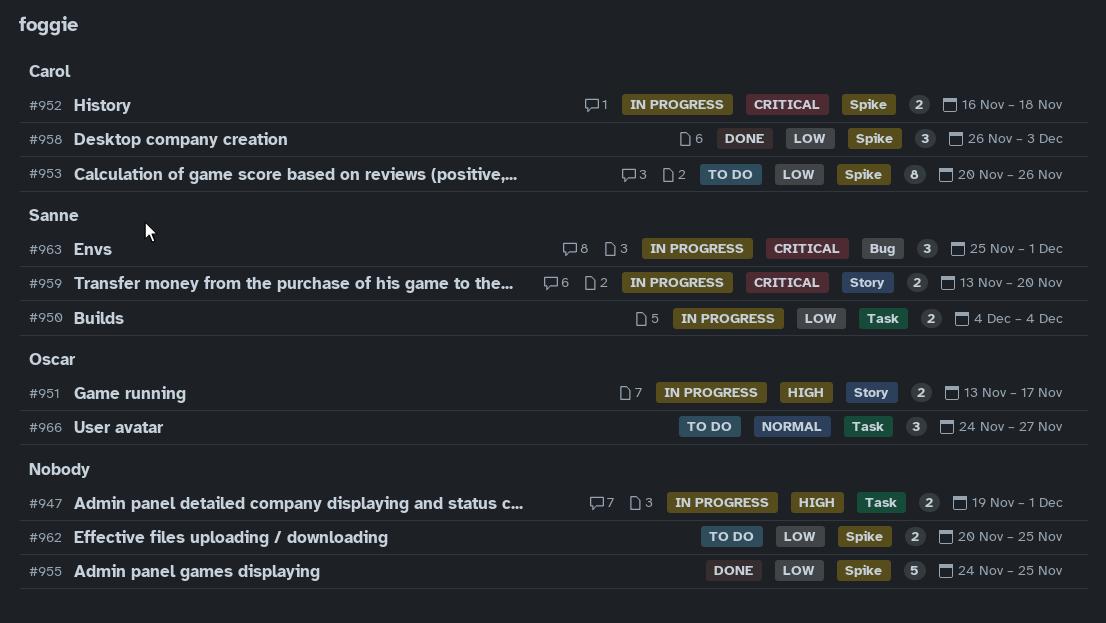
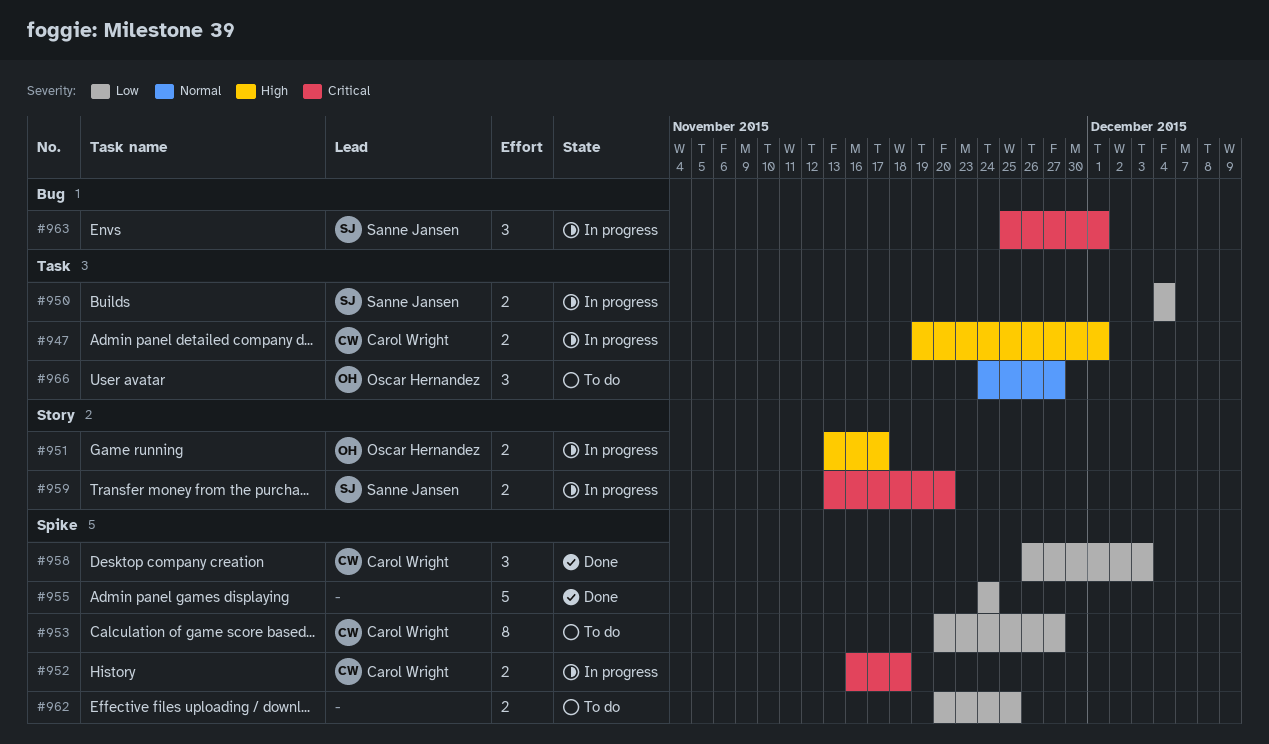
#947, owner: none -> Carol Wright
#953, due: Nov 26 -> Nov 27
#955, due: Nov 25 -> Nov 24

